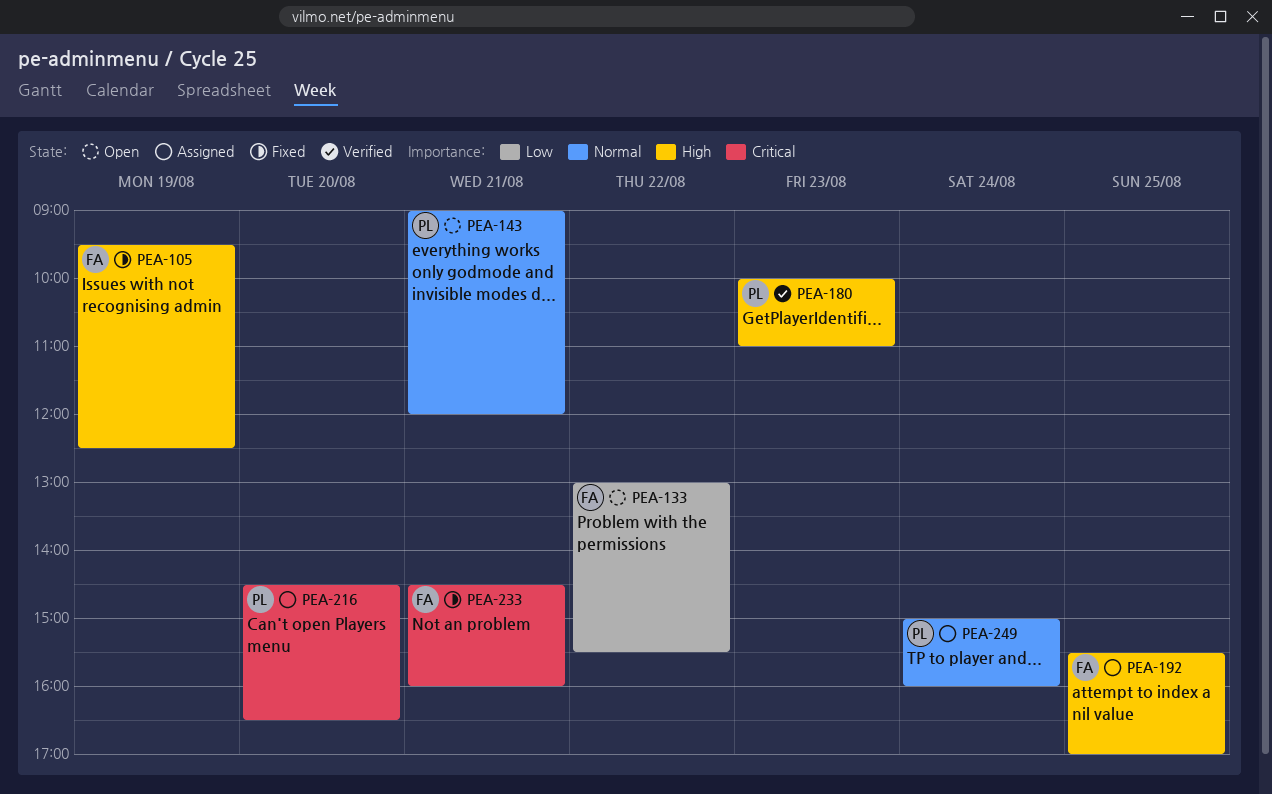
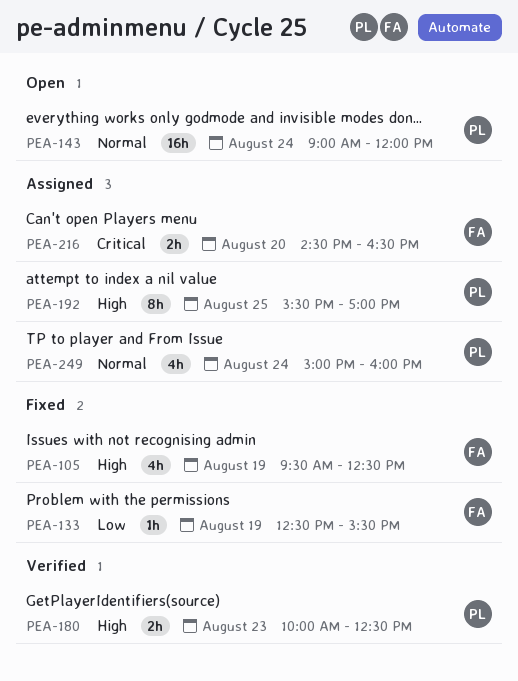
PEA-133, status: Open -> Fixed
PEA-133, day: Aug 22 -> Aug 19
PEA-133, begins: 13:00 -> 12:30
PEA-143, day: Aug 21 -> Aug 24
PEA-180, ends: 11:00 -> 12:30
PEA-192, owner: FA -> PL
PEA-216, owner: PL -> FA
PEA-233: present -> none

